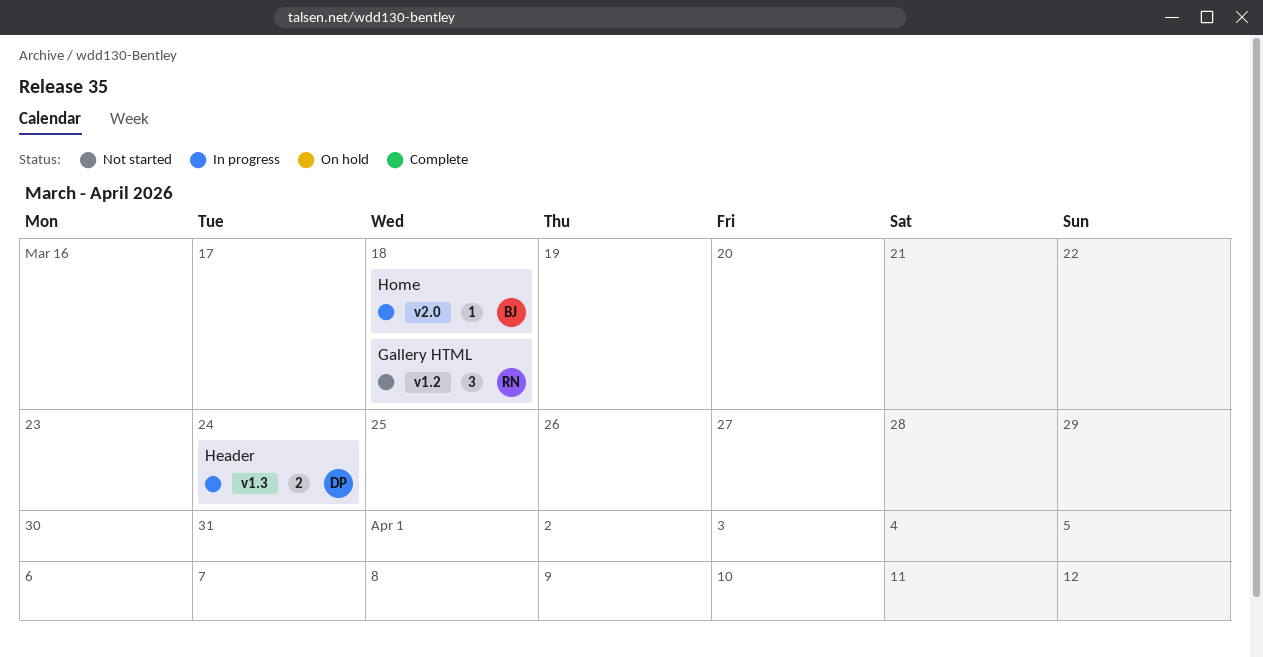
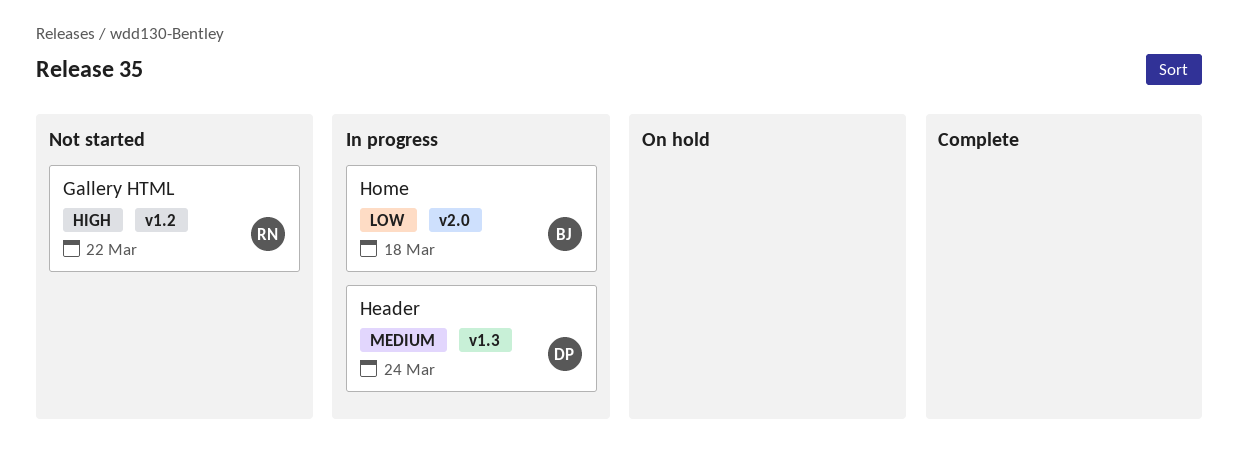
Gallery HTML, due: Mar 18 -> Mar 22

